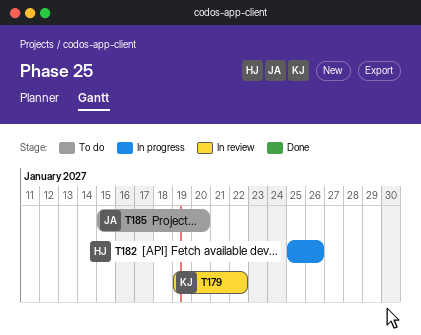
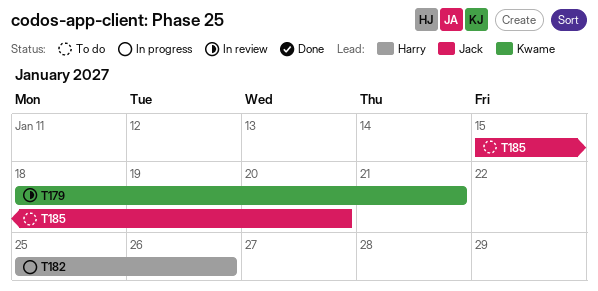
T179, start: Jan 19 -> Jan 18
T179, due: Jan 22 -> Jan 21

